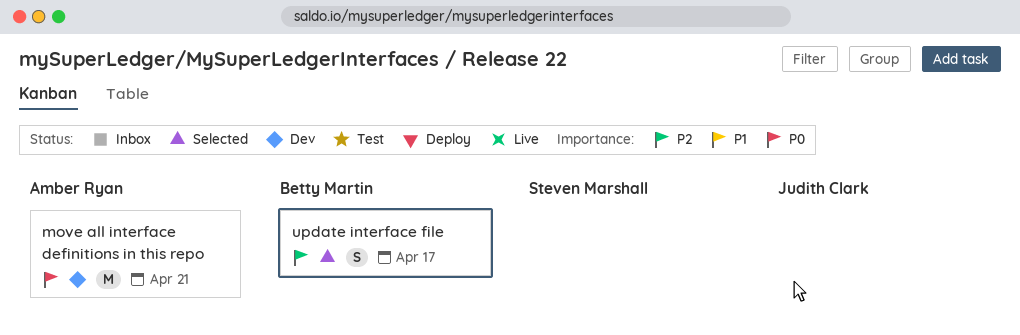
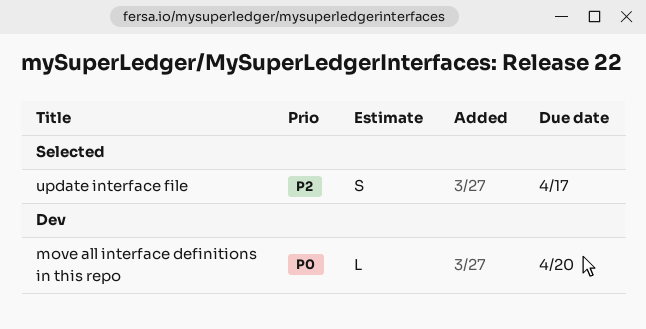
move all interface definitions in this repo, estimate: M -> L
move all interface definitions in this repo, due: Apr 21 -> Apr 20

